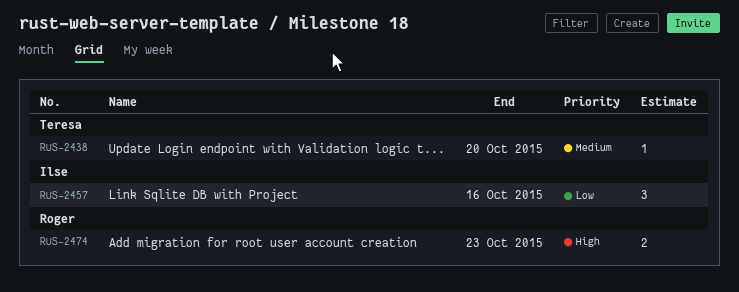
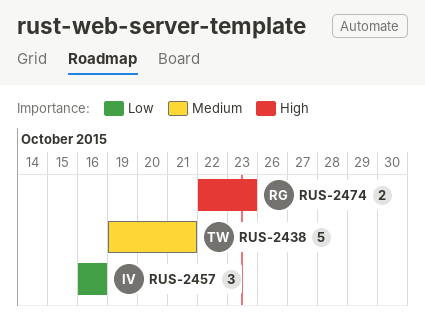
RUS-2438, estimate: 1 -> 5
RUS-2438, due: Oct 20 -> Oct 21

